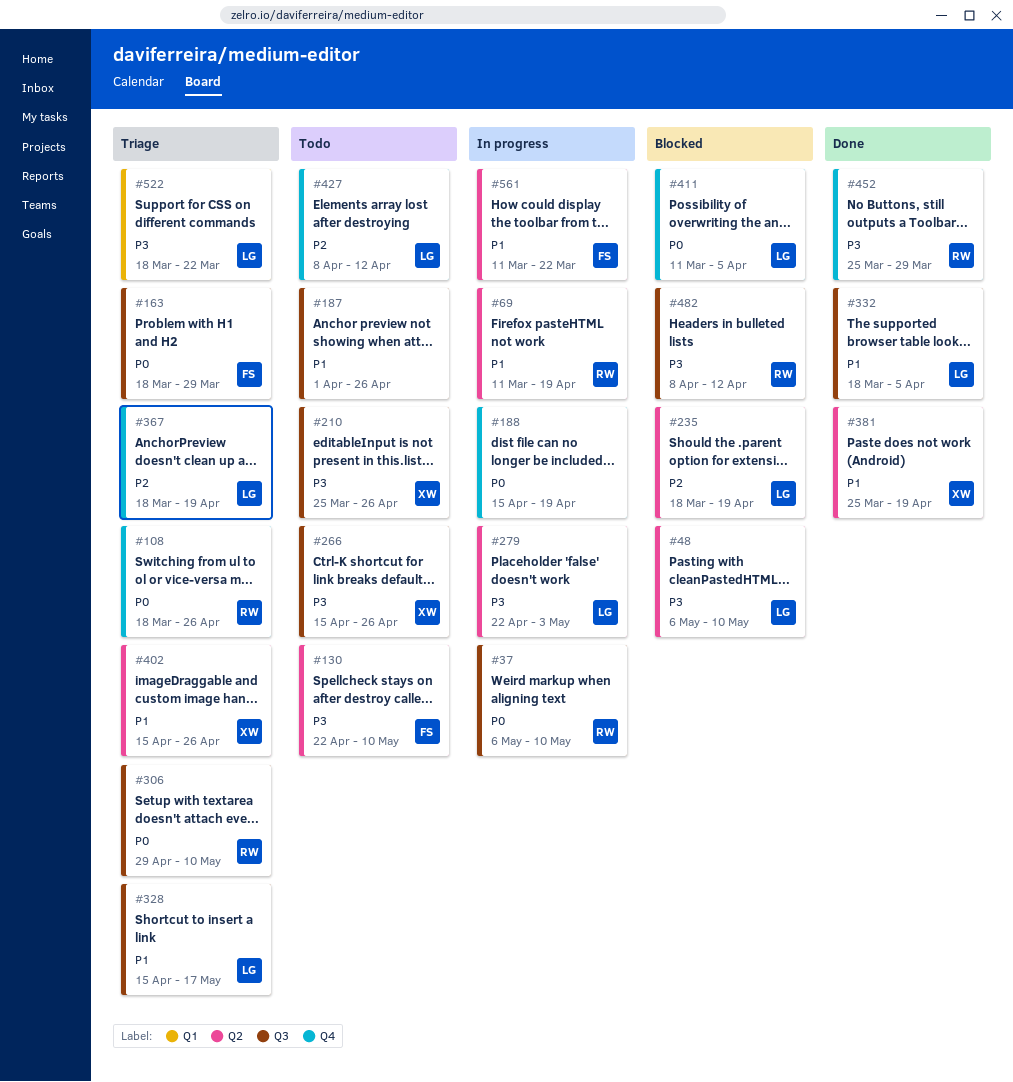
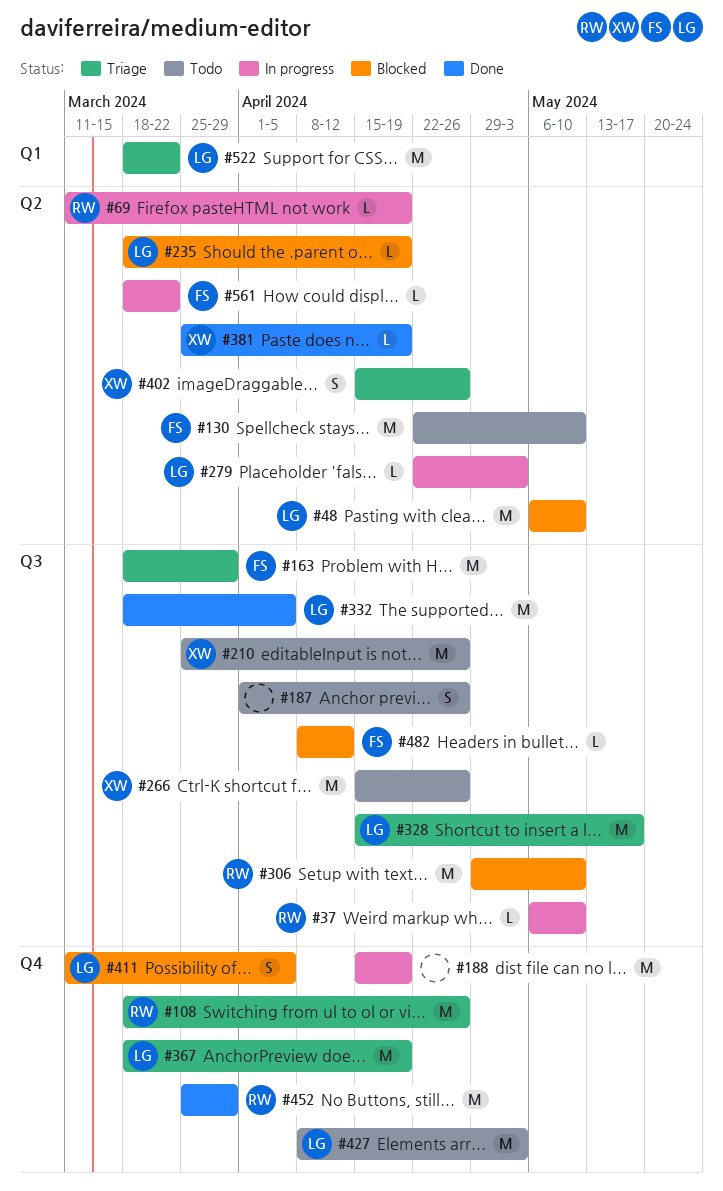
#306, status: Triage -> Blocked
#427, due: Apr 12 -> May 3
#482, owner: RW -> FS
#561, start: Mar 11 -> Mar 18

